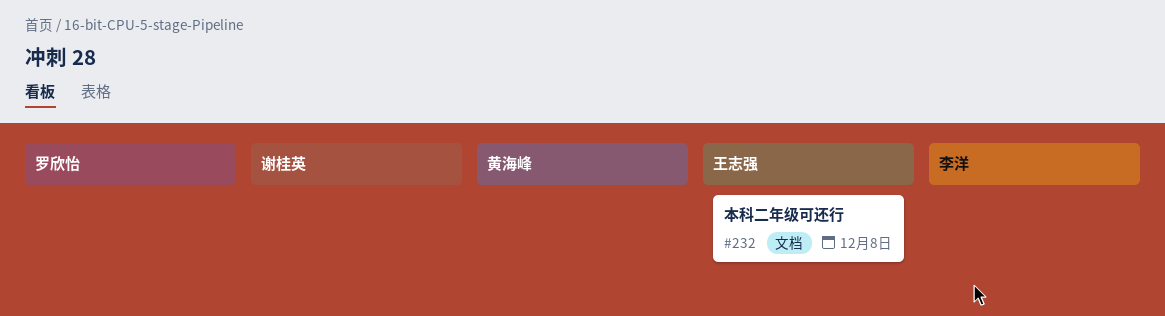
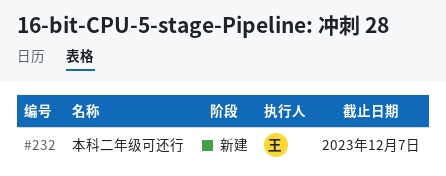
#232, due: Dec 8 -> Dec 7

